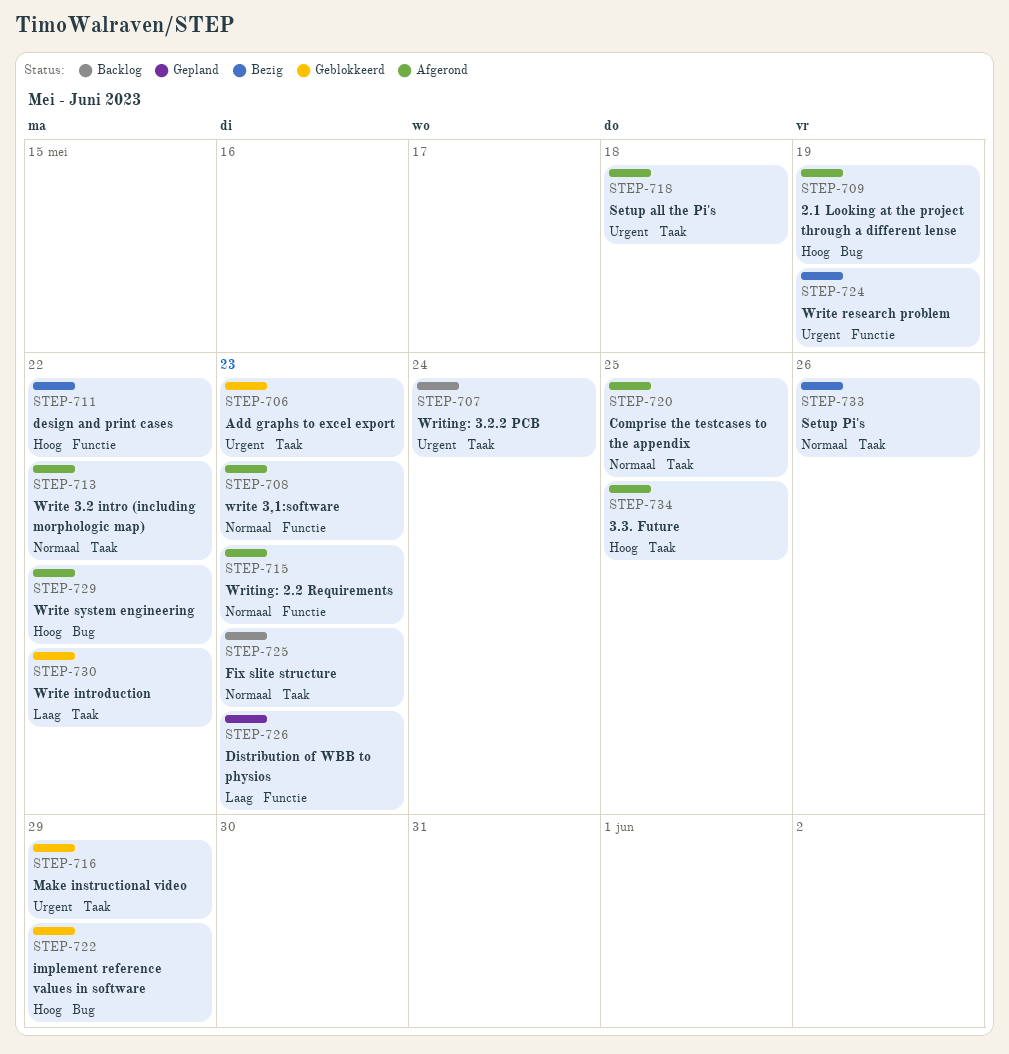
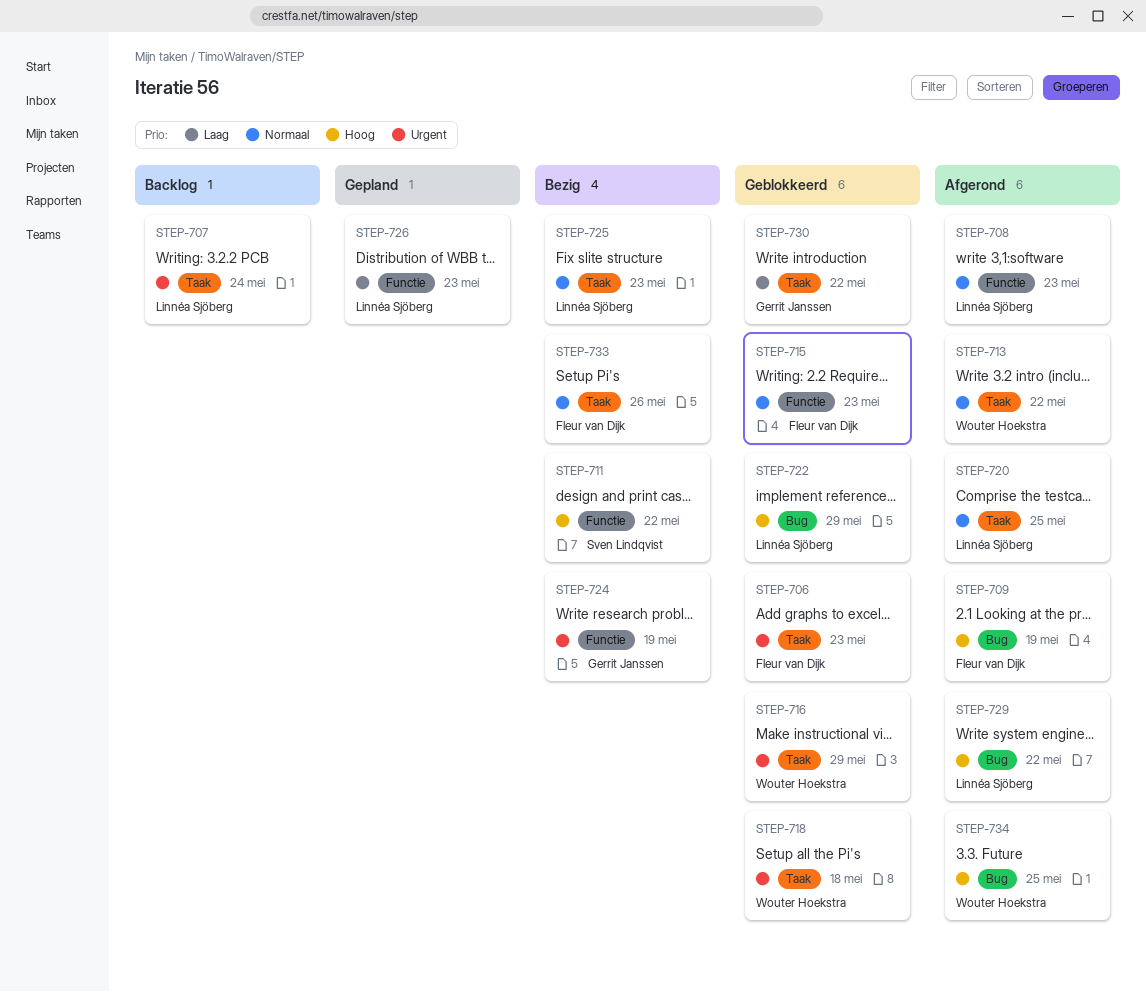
STEP-715, status: Afgerond -> Geblokkeerd
STEP-718, status: Afgerond -> Geblokkeerd
STEP-725, status: Backlog -> Bezig
STEP-734, label: Taak -> Bug

